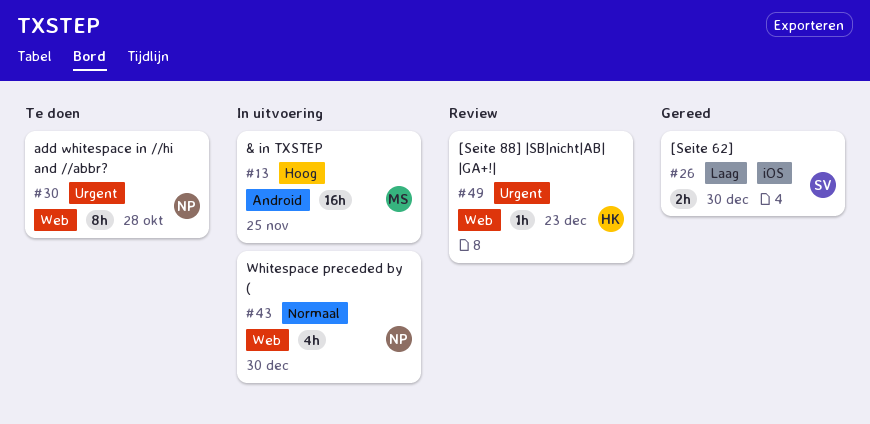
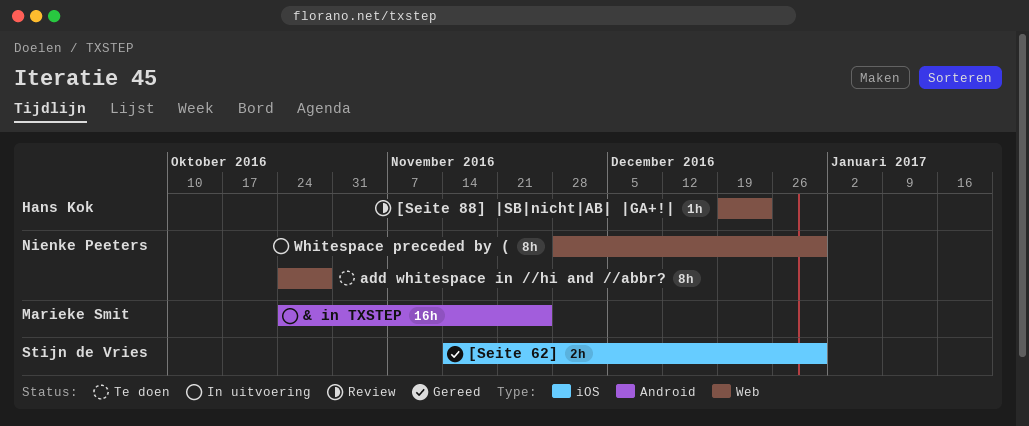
Whitespace preceded by (, estimate: 4h -> 8h

